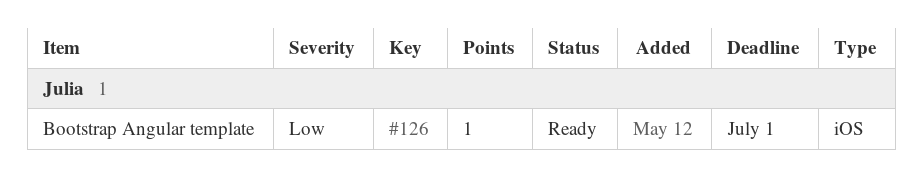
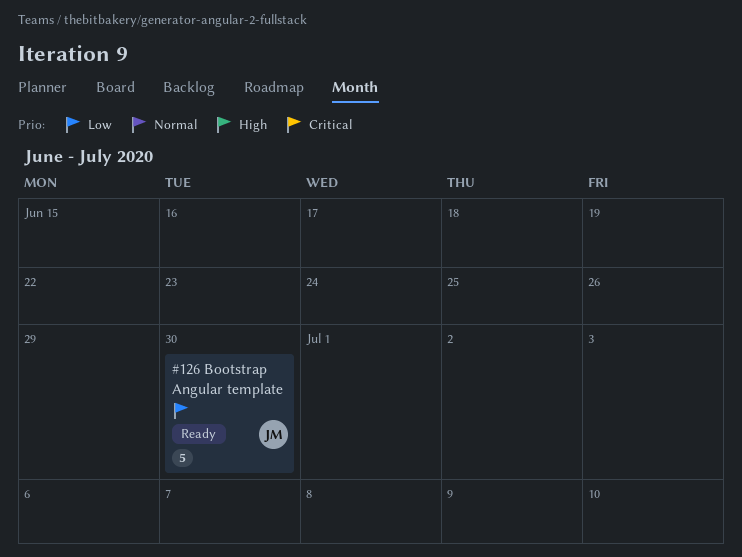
#126, estimate: 1 -> 5
#126, due: Jul 1 -> Jun 30

